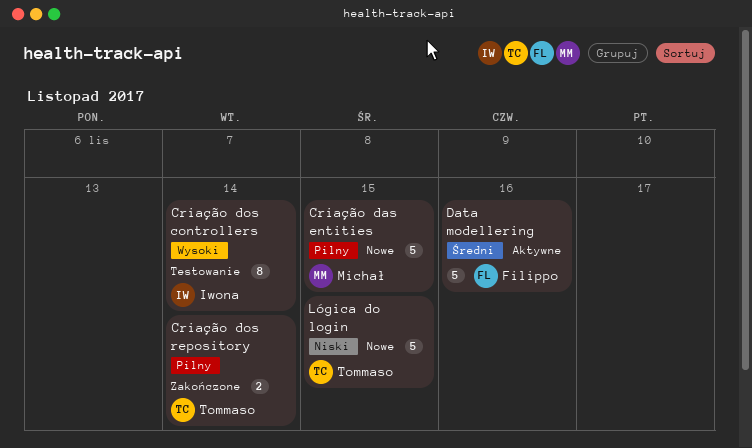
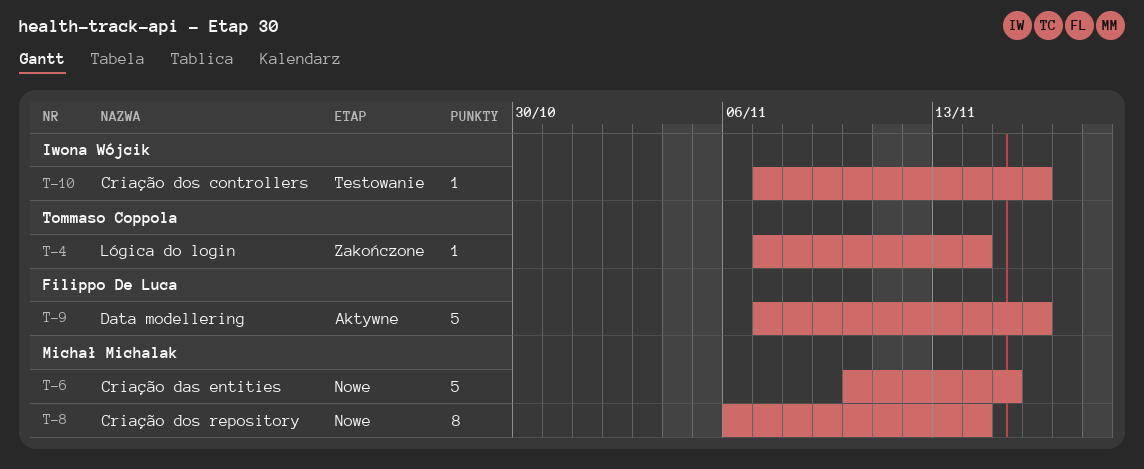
Criação dos controllers, estimate: 8 -> 1
Criação dos controllers, due: Nov 14 -> Nov 16
Criação dos repository, status: Zakończone -> Nowe
Criação dos repository, owner: Tommaso Coppola -> Michał Michalak
Criação dos repository, estimate: 2 -> 8
Lógica do login, status: Nowe -> Zakończone
Lógica do login, estimate: 5 -> 1
Lógica do login, due: Nov 15 -> Nov 14

